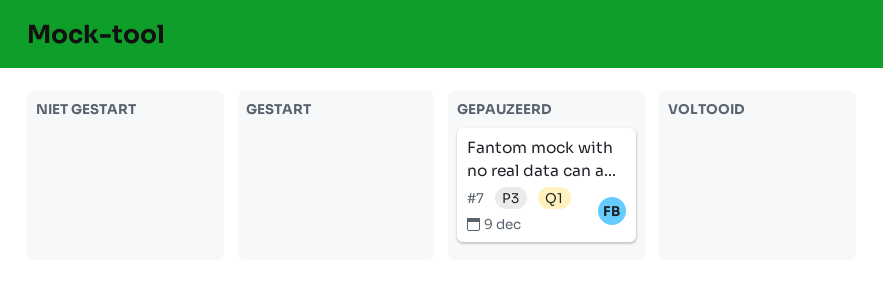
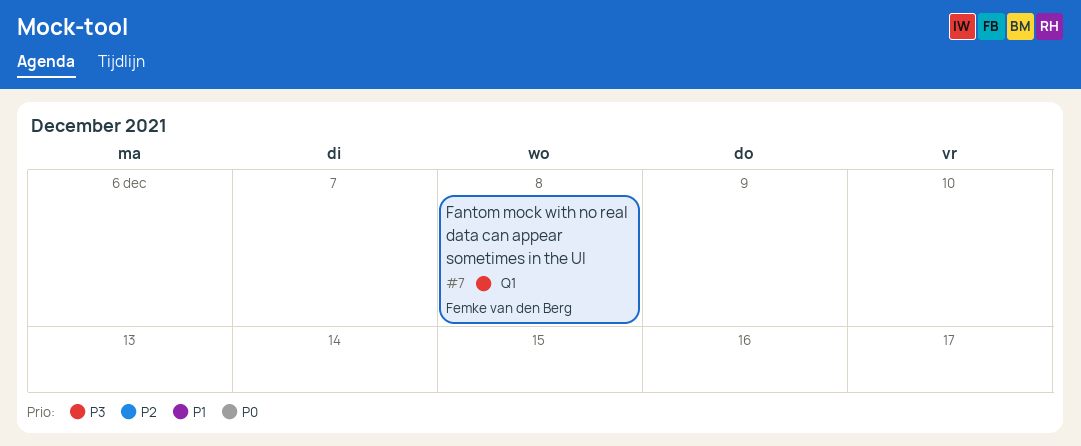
#7, due: Dec 9 -> Dec 8

